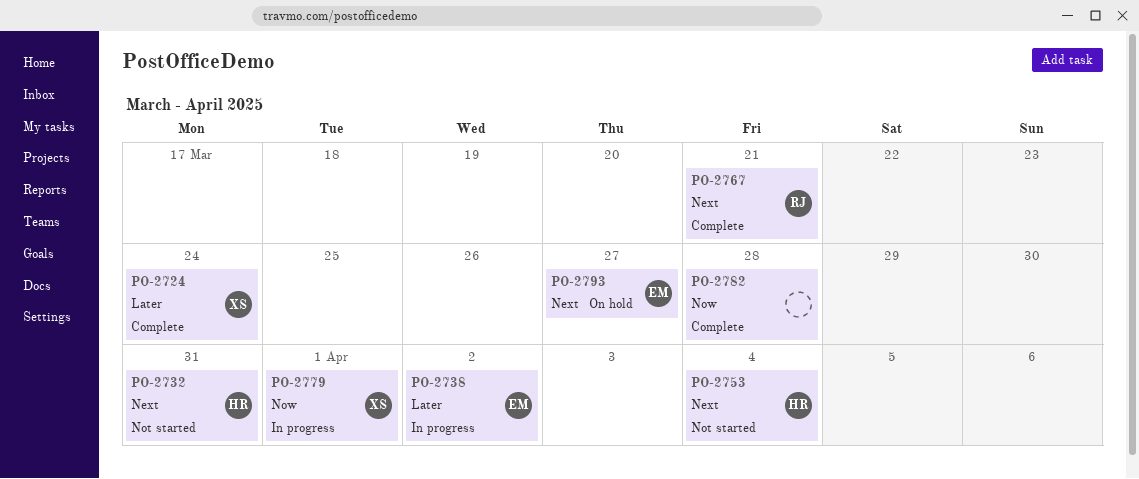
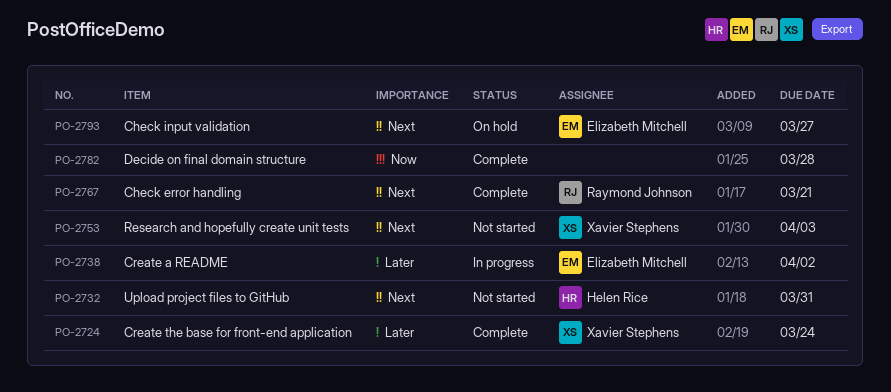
PO-2753, owner: Helen Rice -> Xavier Stephens
PO-2753, due: Apr 4 -> Apr 3
PO-2779: present -> none

